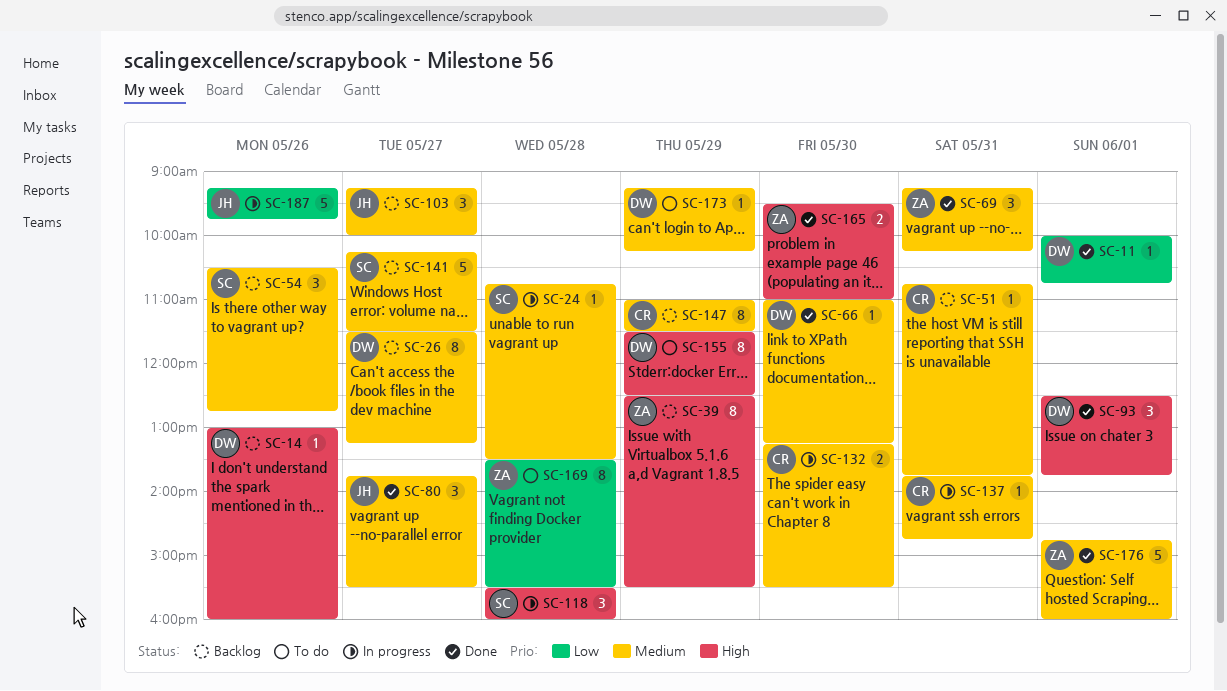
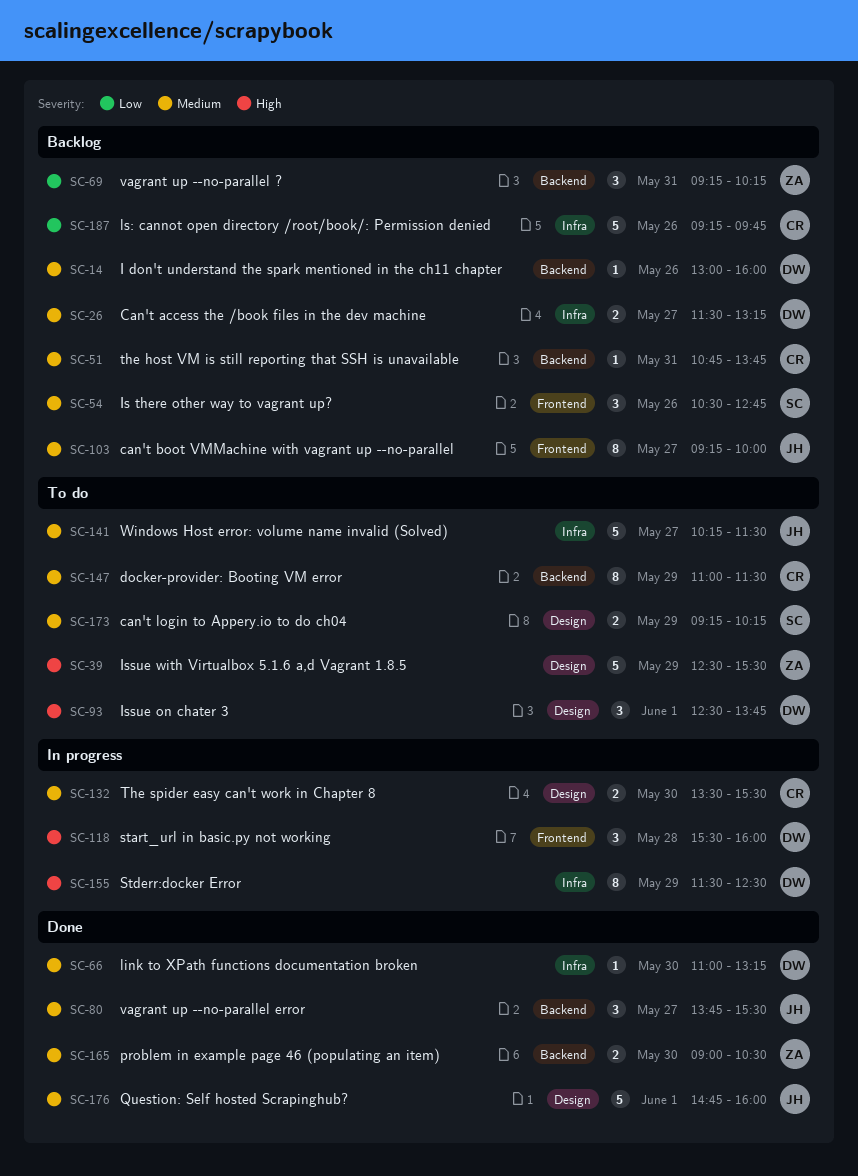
SC-11: present -> none
SC-14, priority: High -> Medium
SC-24: present -> none
SC-26, estimate: 8 -> 2
SC-39, status: Backlog -> To do
SC-39, estimate: 8 -> 5
SC-69, status: Done -> Backlog
SC-69, priority: Medium -> Low
SC-93, status: Done -> To do
SC-103, estimate: 3 -> 8
SC-118, owner: SC -> DW
SC-132, begins: 13:15 -> 13:30
SC-137: present -> none
SC-141, status: Backlog -> To do
SC-141, owner: SC -> JH
SC-147, status: Backlog -> To do
SC-155, status: To do -> In progress
SC-165, priority: High -> Medium
SC-165, begins: 09:30 -> 09:00
SC-165, ends: 11:00 -> 10:30
SC-169: present -> none
SC-173, owner: DW -> SC
SC-173, estimate: 1 -> 2
SC-176, owner: ZA -> JH
SC-187, status: In progress -> Backlog
SC-187, owner: JH -> CR

